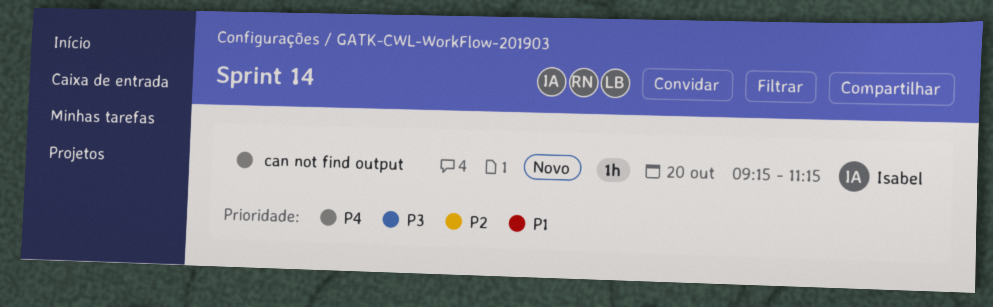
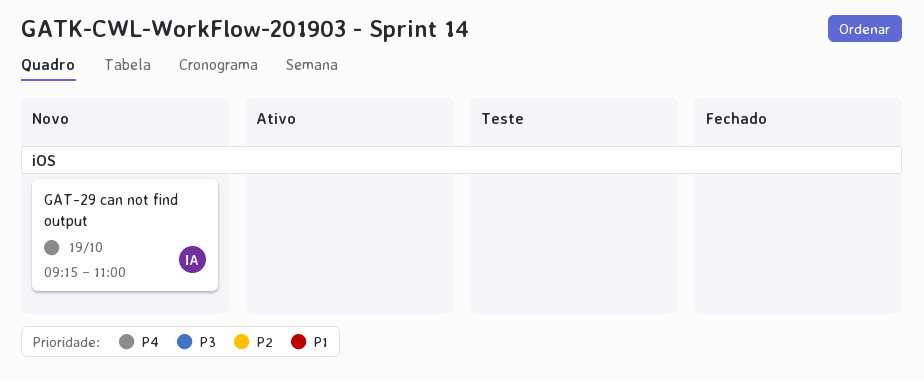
can not find output, day: Oct 20 -> Oct 19
can not find output, ends: 11:15 -> 11:00

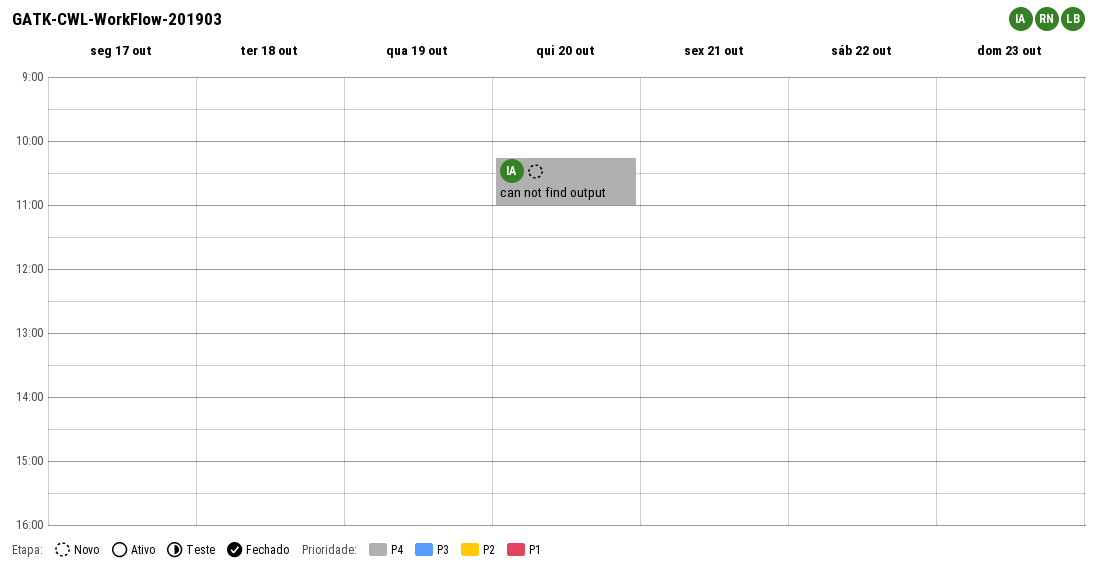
can not find output, day: Oct 19 -> Oct 20
can not find output, begins: 09:15 -> 10:15

